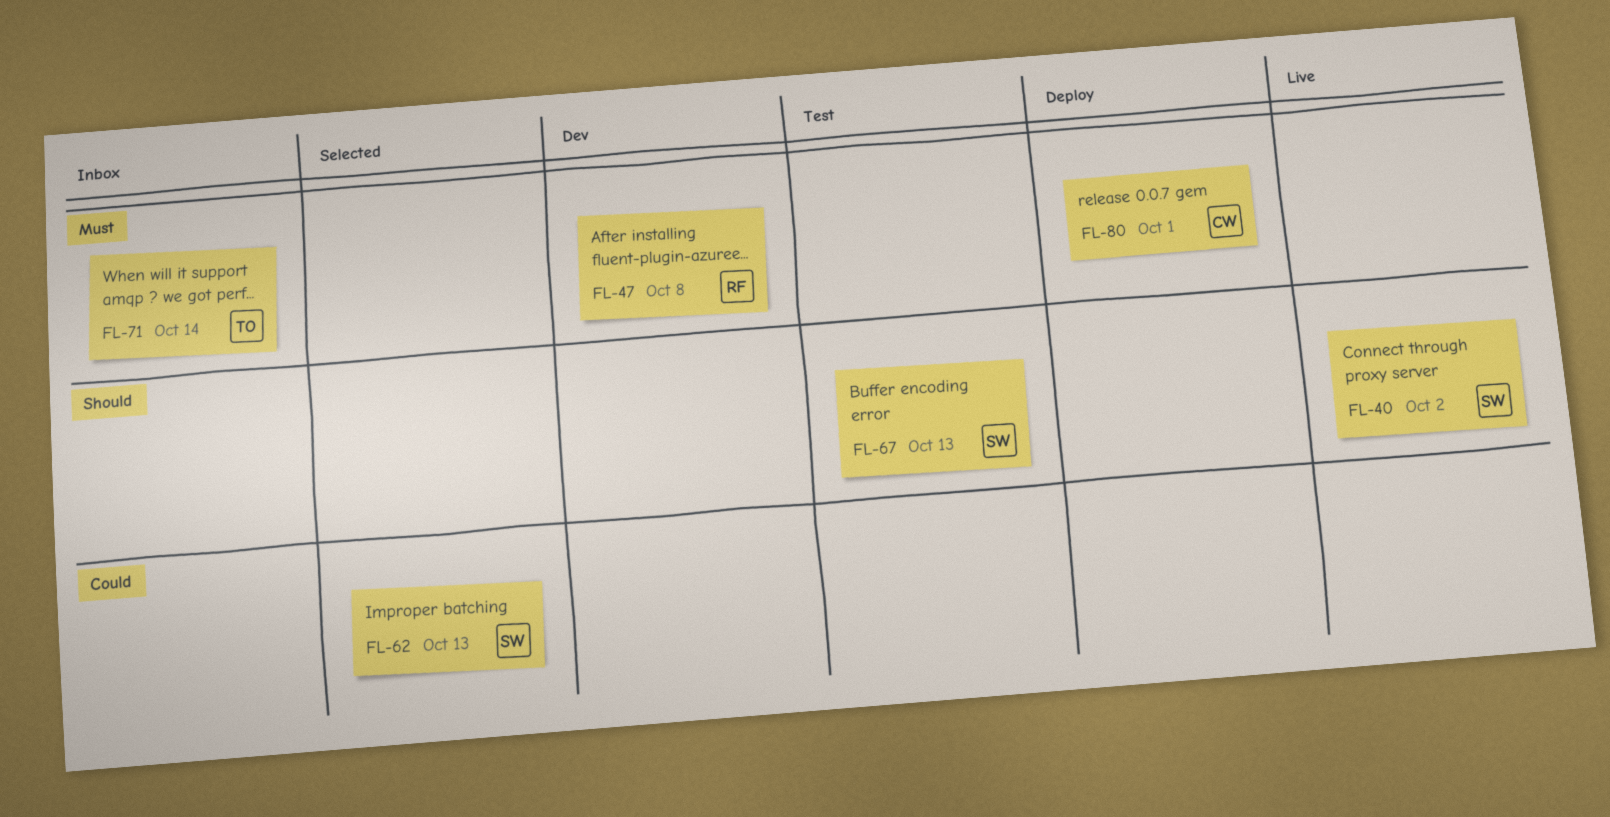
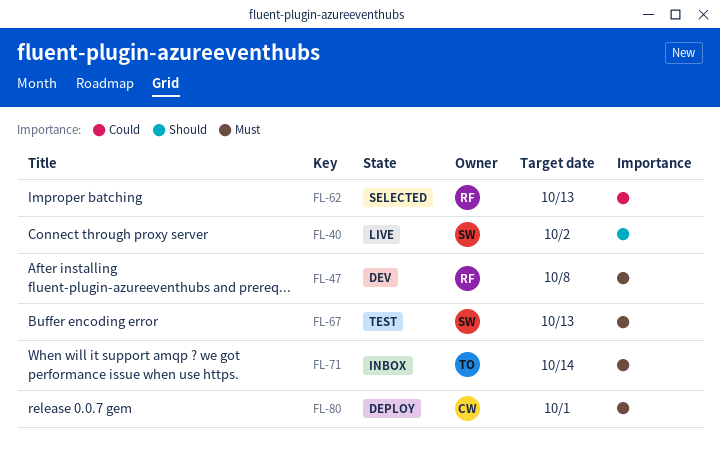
FL-62, owner: SW -> RF
FL-67, priority: Should -> Must

